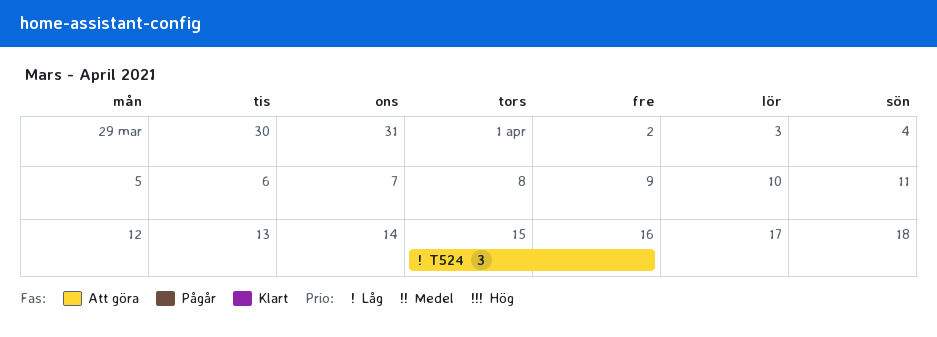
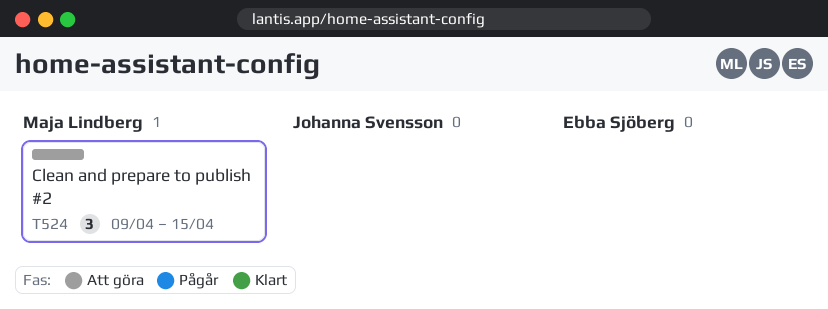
T524, start: Apr 15 -> Apr 9
T524, due: Apr 16 -> Apr 15

